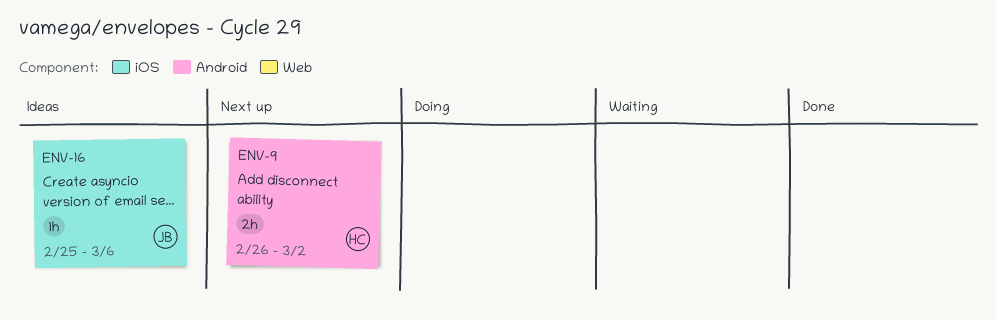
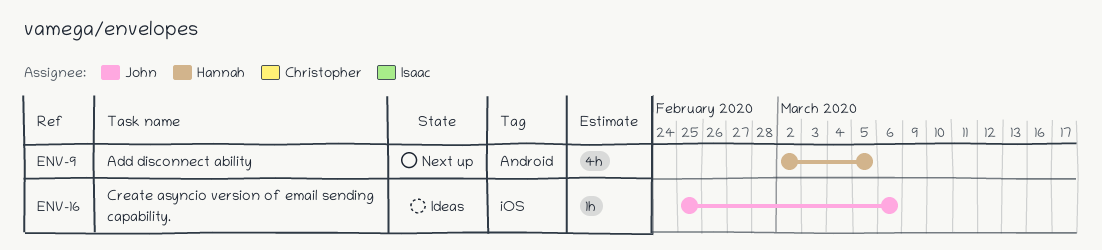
ENV-9, estimate: 2h -> 4h
ENV-9, start: Feb 26 -> Mar 2
ENV-9, due: Mar 2 -> Mar 5

